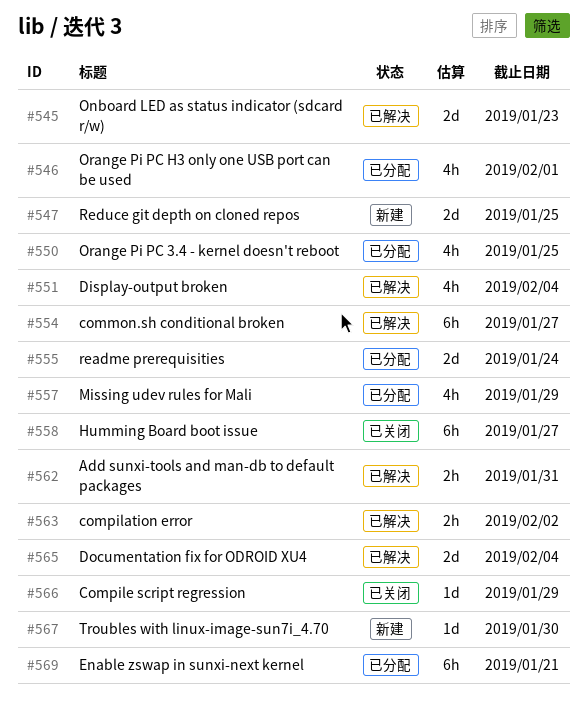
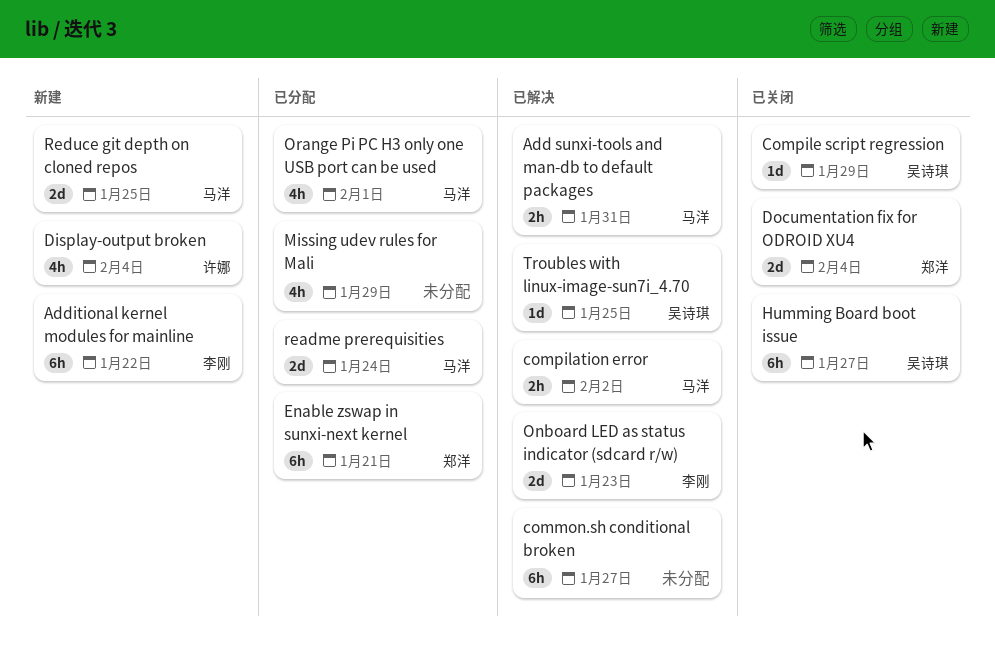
Additional kernel modules for mainline: none -> present
Display-output broken, status: 已解决 -> 新建
Documentation fix for ODROID XU4, status: 已解决 -> 已关闭
Orange Pi PC 3.4 - kernel doesn't reboot: present -> none
Troubles with linux-image-sun7i_4.70, status: 新建 -> 已解决
Troubles with linux-image-sun7i_4.70, due: Jan 30 -> Jan 25

